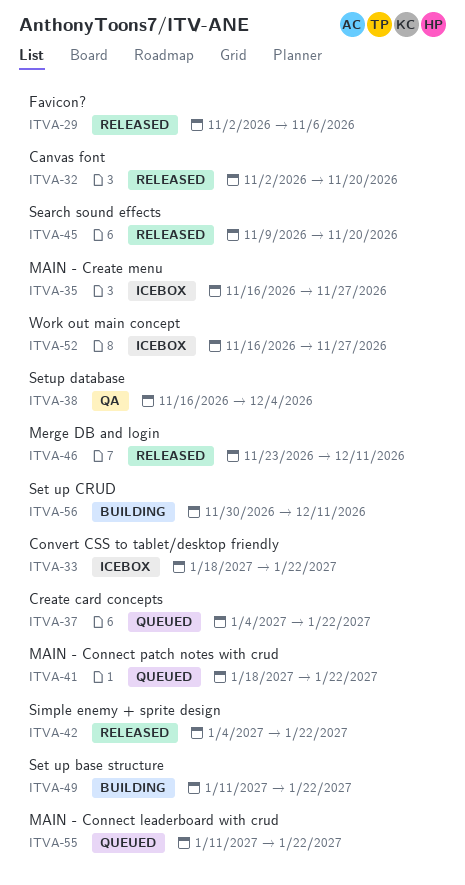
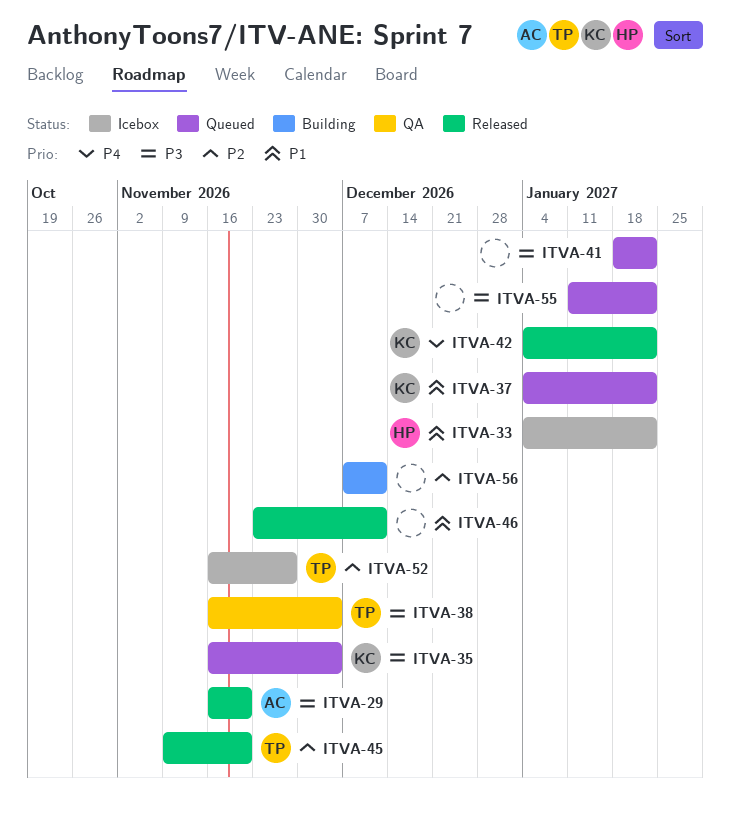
ITVA-29, start: Nov 2 -> Nov 16
ITVA-29, due: Nov 6 -> Nov 20
ITVA-32: present -> none
ITVA-33, start: Jan 18 -> Jan 4
ITVA-35, status: Icebox -> Queued
ITVA-35, due: Nov 27 -> Dec 4
ITVA-49: present -> none
ITVA-56, start: Nov 30 -> Dec 7

